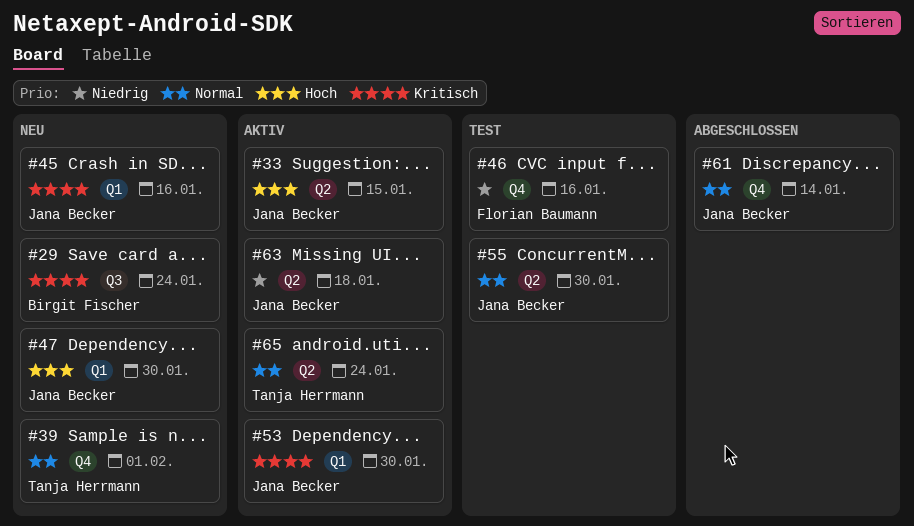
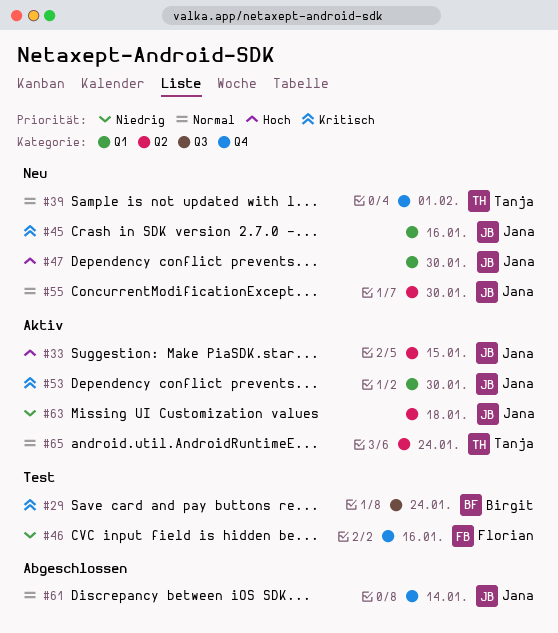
#29, status: Neu -> Test
#55, status: Test -> Neu

